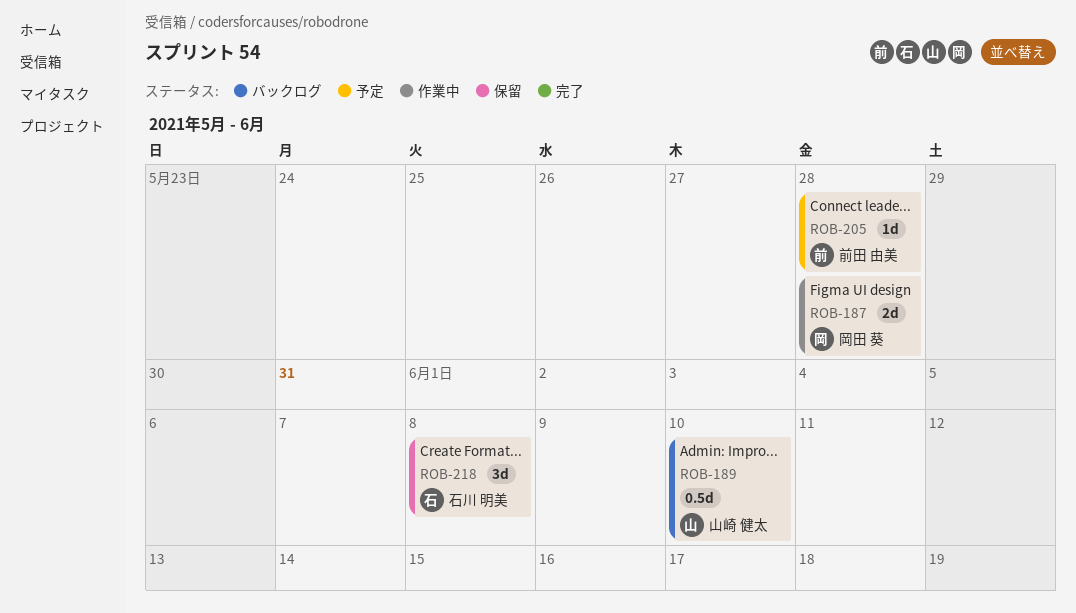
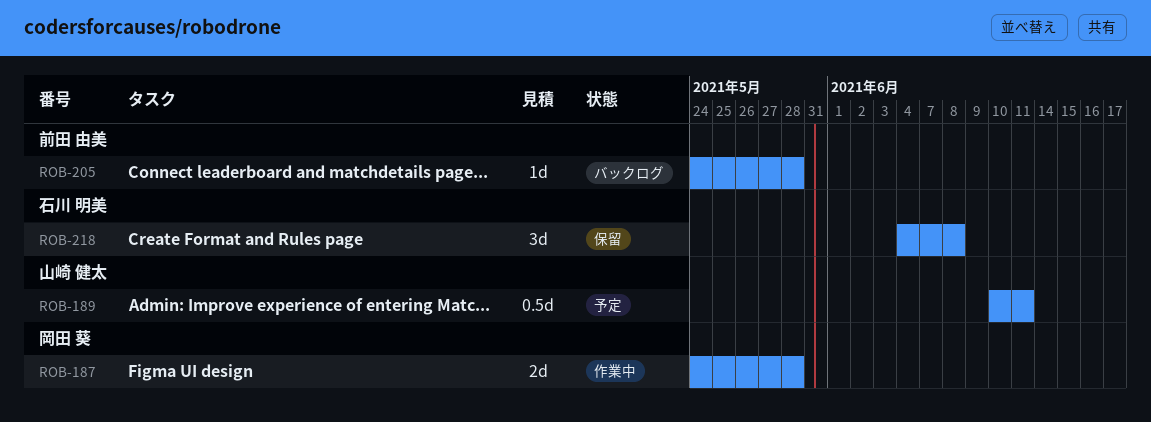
ROB-189, status: バックログ -> 予定
ROB-189, due: Jun 10 -> Jun 11
ROB-205, status: 予定 -> バックログ

